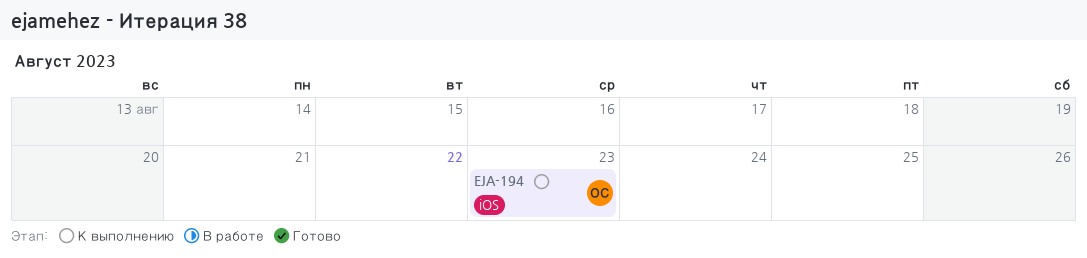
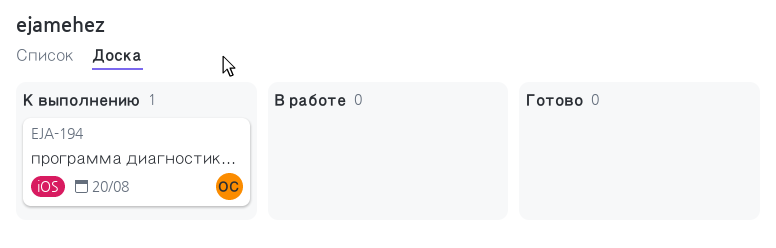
EJA-194, due: Aug 23 -> Aug 20

